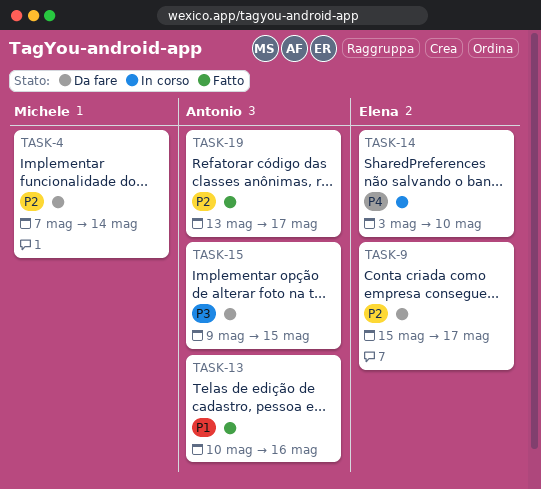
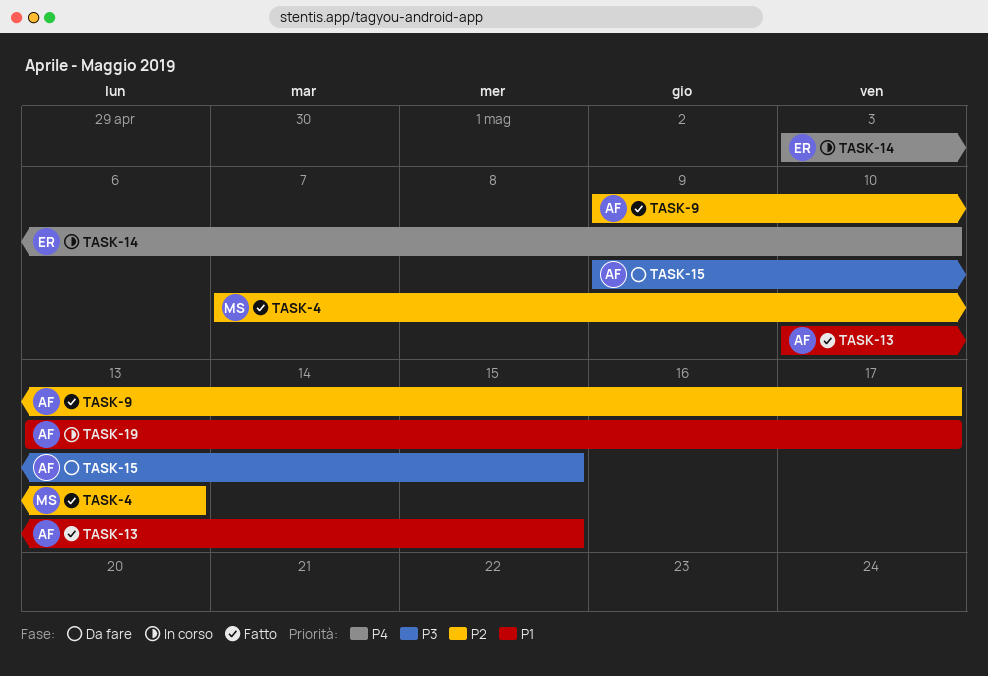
TASK-4, status: Da fare -> Fatto
TASK-4, due: May 14 -> May 13
TASK-9, status: Da fare -> Fatto
TASK-9, owner: Elena -> Antonio
TASK-9, start: May 15 -> May 9
TASK-13, due: May 16 -> May 15
TASK-19, status: Fatto -> In corso
TASK-19, priority: P2 -> P1

